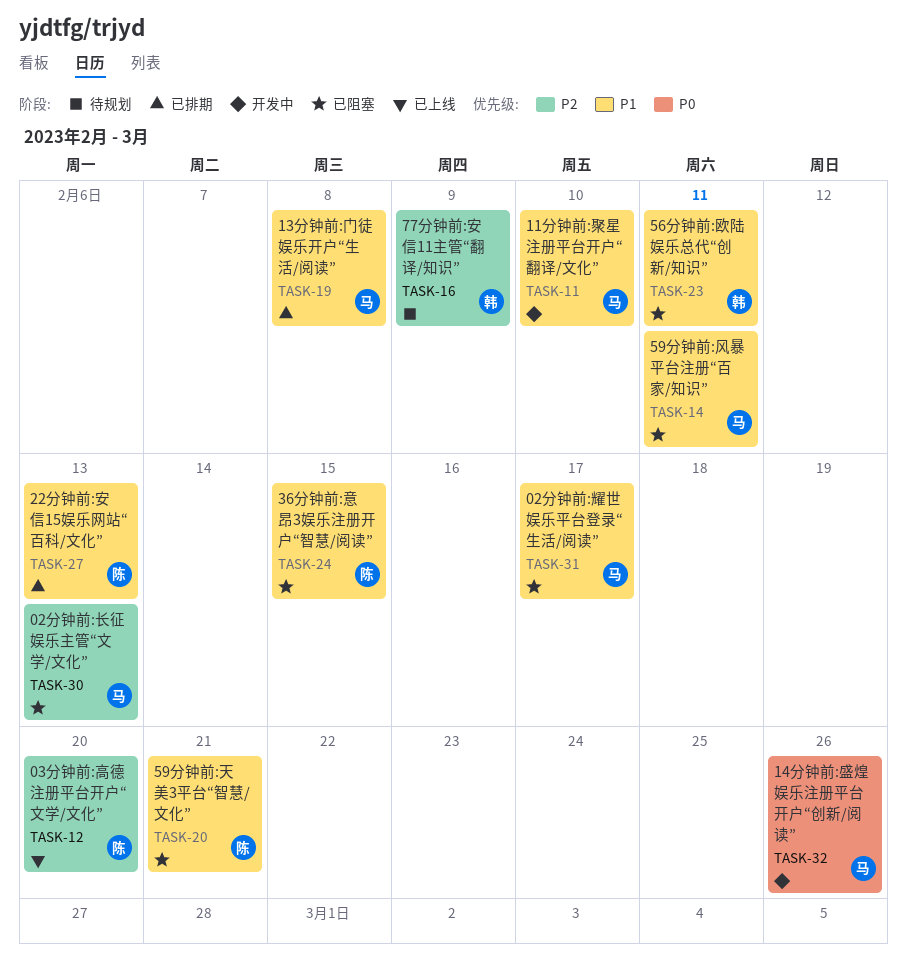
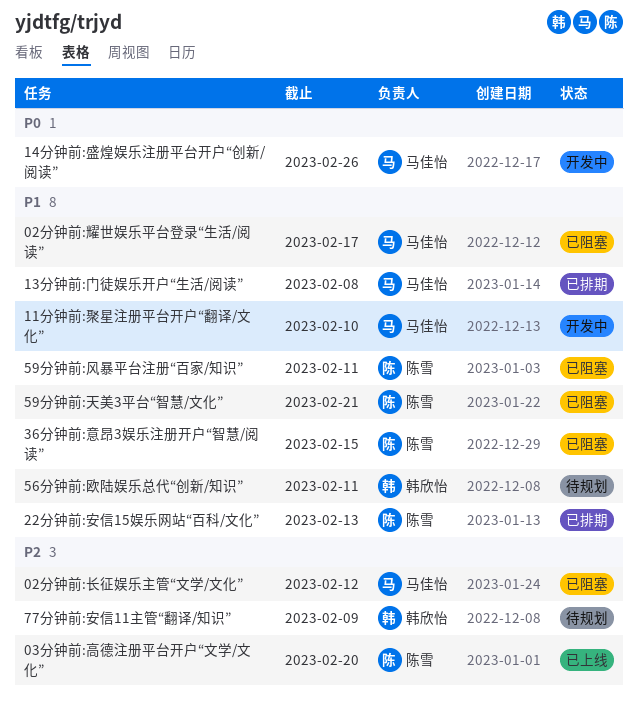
02分钟前:长征娱乐主管“文学/文化”, due: Feb 13 -> Feb 12
56分钟前:欧陆娱乐总代“创新/知识”, status: 已阻塞 -> 待规划
59分钟前:风暴平台注册“百家/知识”, owner: 马佳怡 -> 陈雪

